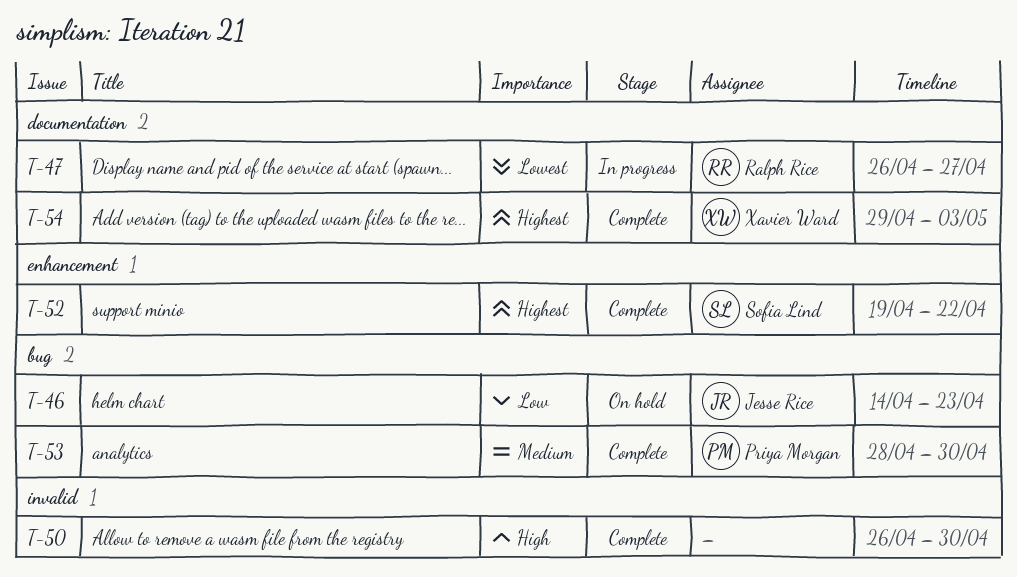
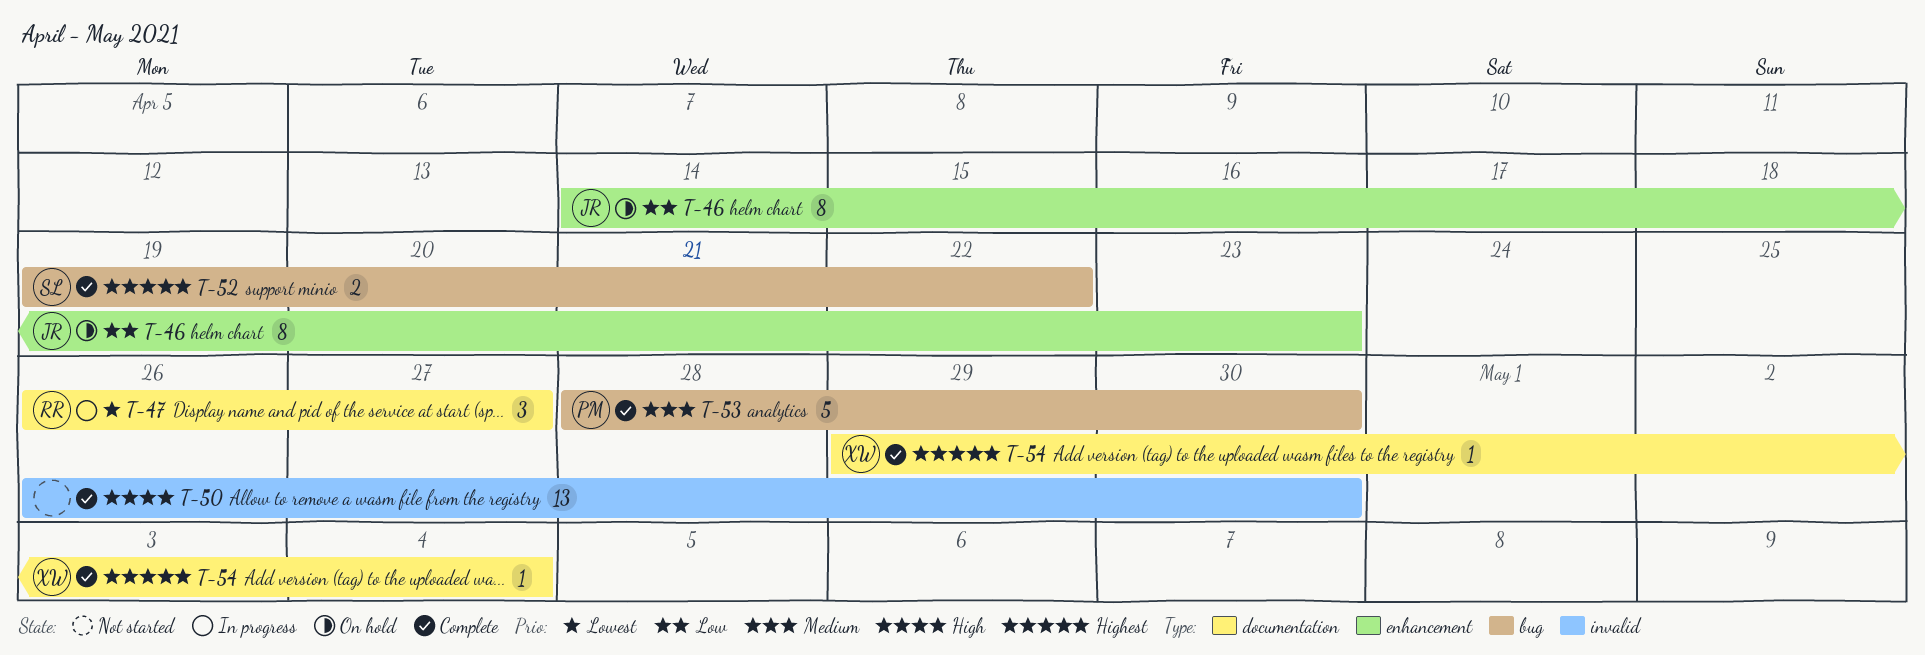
T-46, label: bug -> enhancement
T-52, label: enhancement -> bug
T-54, due: May 3 -> May 4

